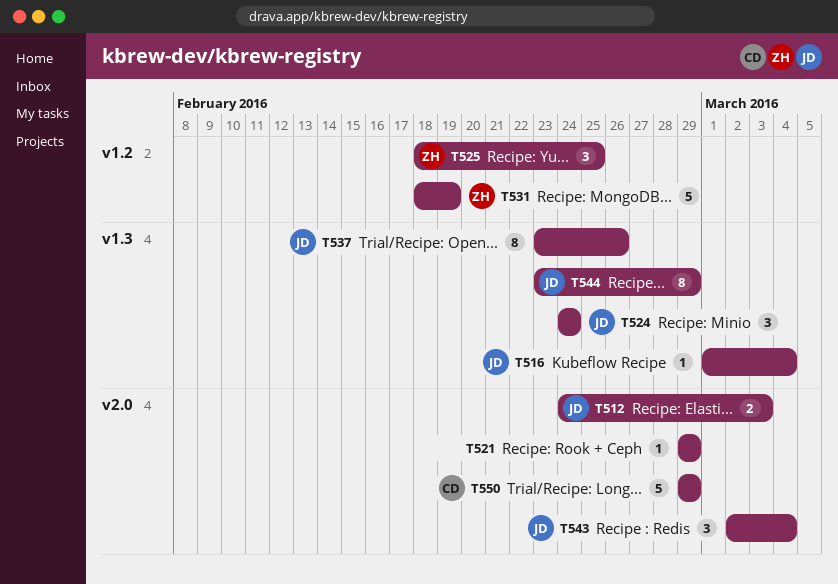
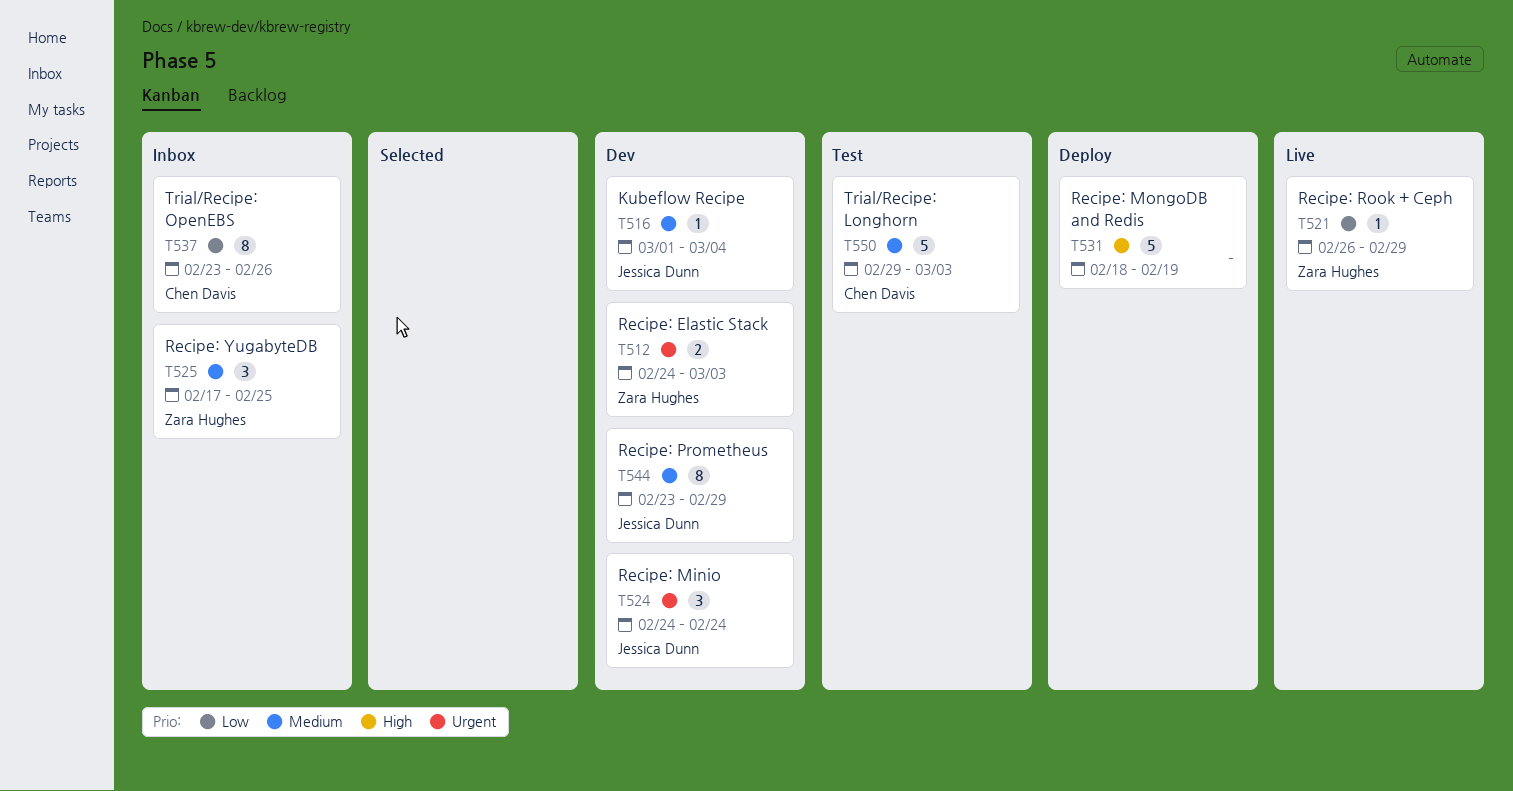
T512, owner: Jessica Dunn -> Zara Hughes
T521, owner: none -> Zara Hughes
T521, start: Feb 29 -> Feb 26
T525, start: Feb 18 -> Feb 17
T531, owner: Zara Hughes -> none
T537, owner: Jessica Dunn -> Chen Davis
T543: present -> none
T550, due: Feb 29 -> Mar 3

